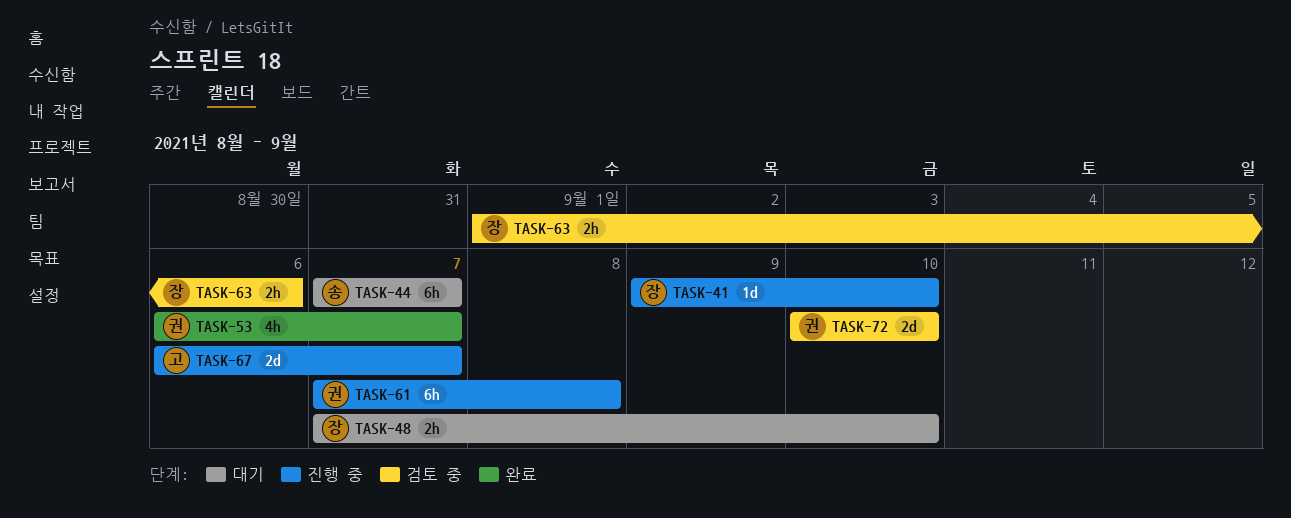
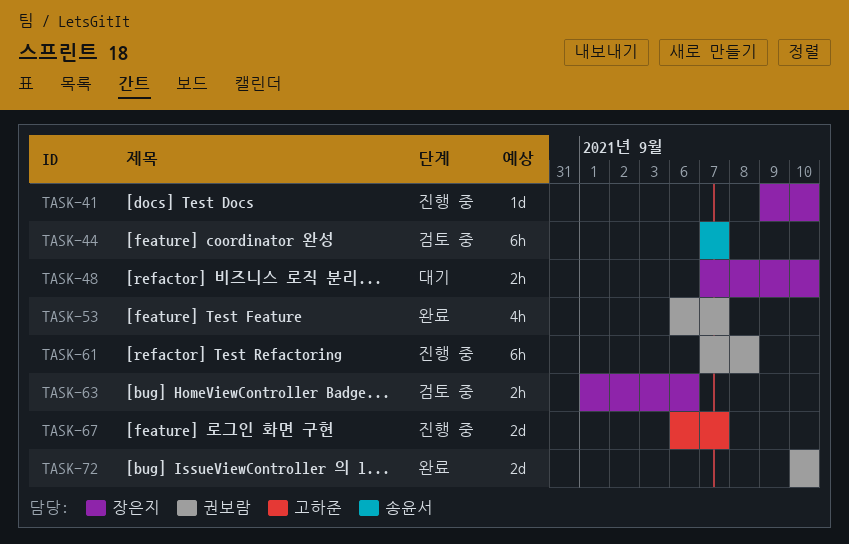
TASK-44, status: 대기 -> 검토 중
TASK-72, status: 검토 중 -> 완료

